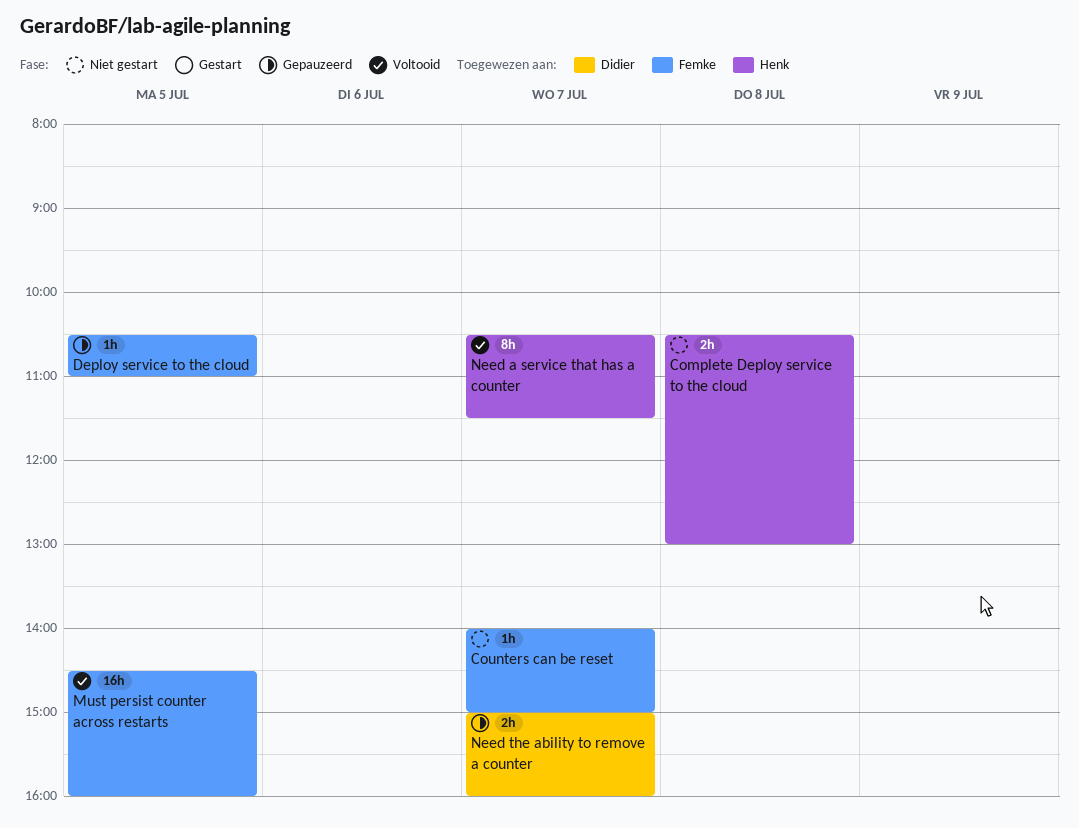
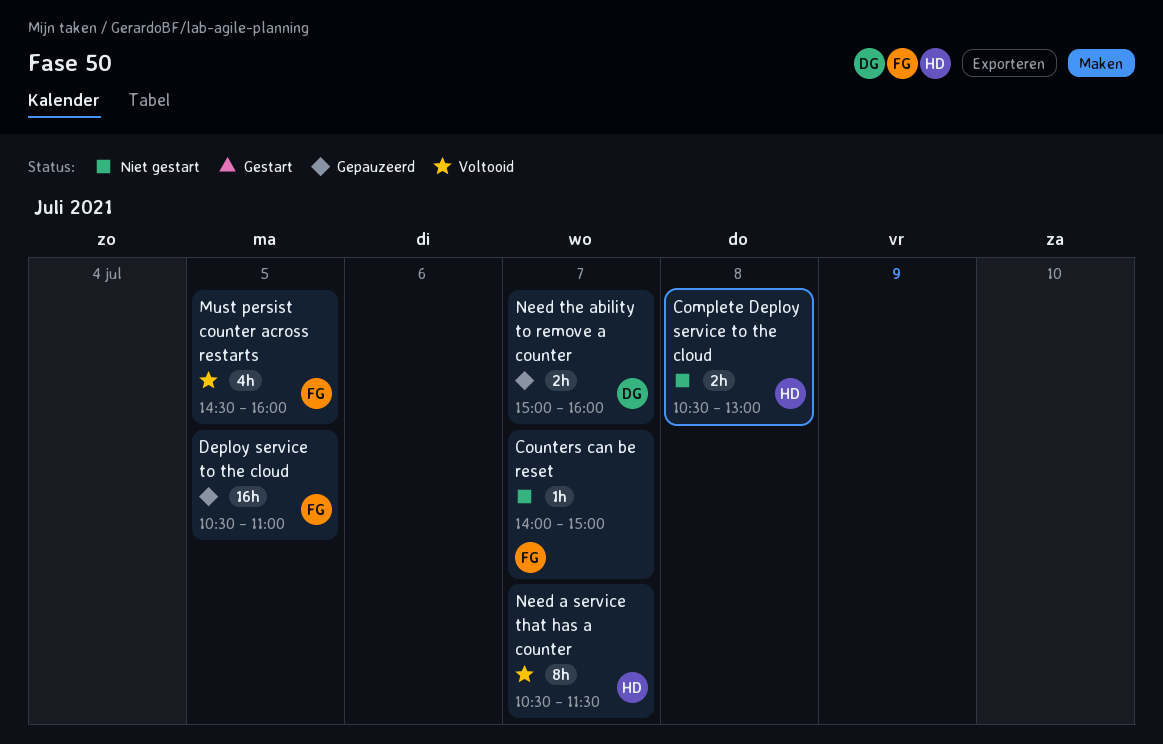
Deploy service to the cloud, estimate: 1h -> 16h
Must persist counter across restarts, estimate: 16h -> 4h

